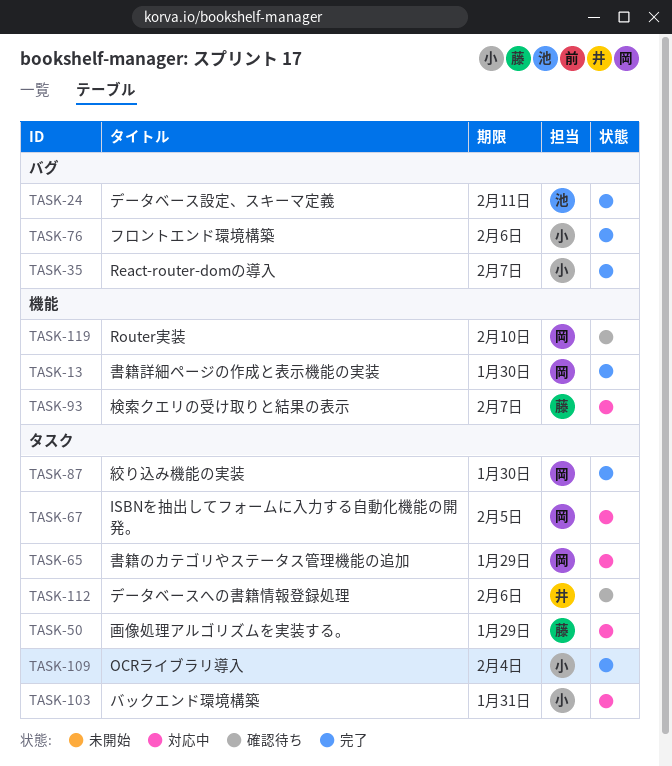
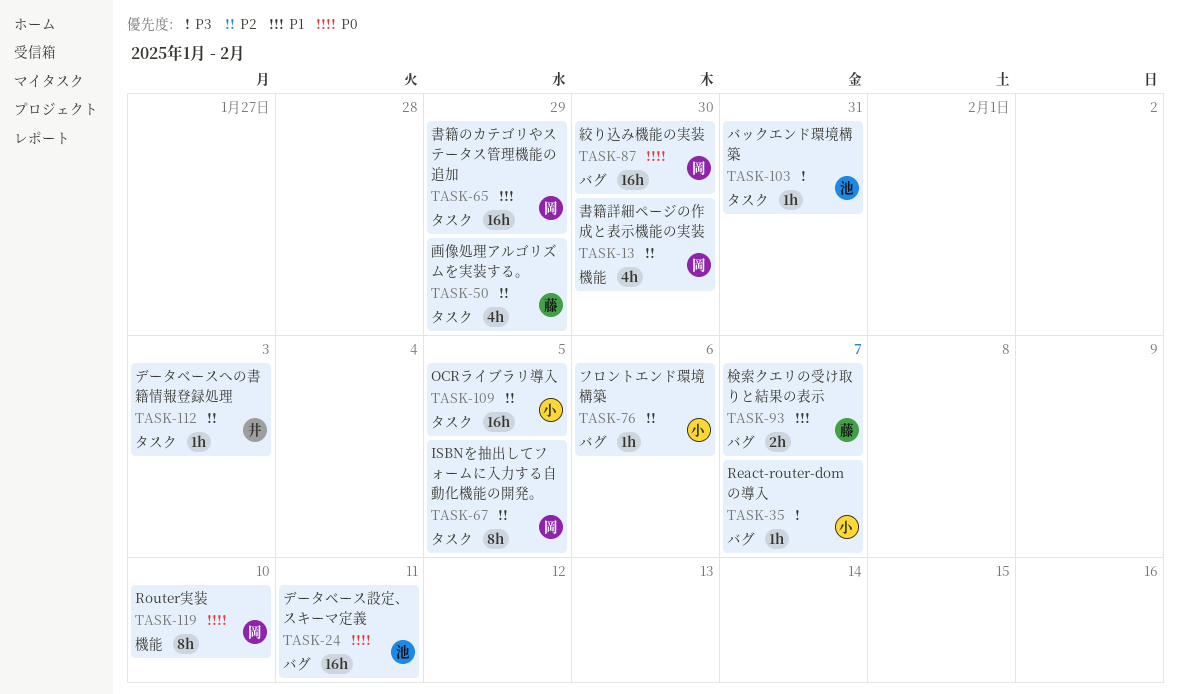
TASK-87, label: タスク -> バグ
TASK-93, label: 機能 -> バグ
TASK-103, owner: 小 -> 池
TASK-109, due: Feb 4 -> Feb 5
TASK-112, due: Feb 6 -> Feb 3

